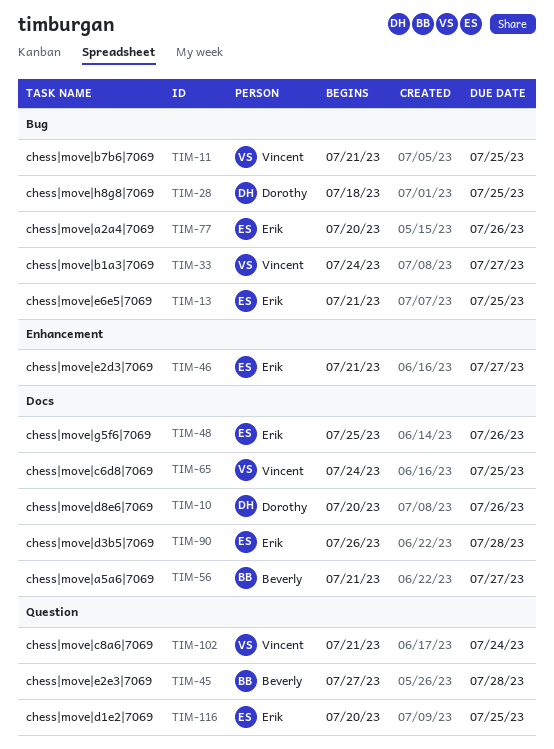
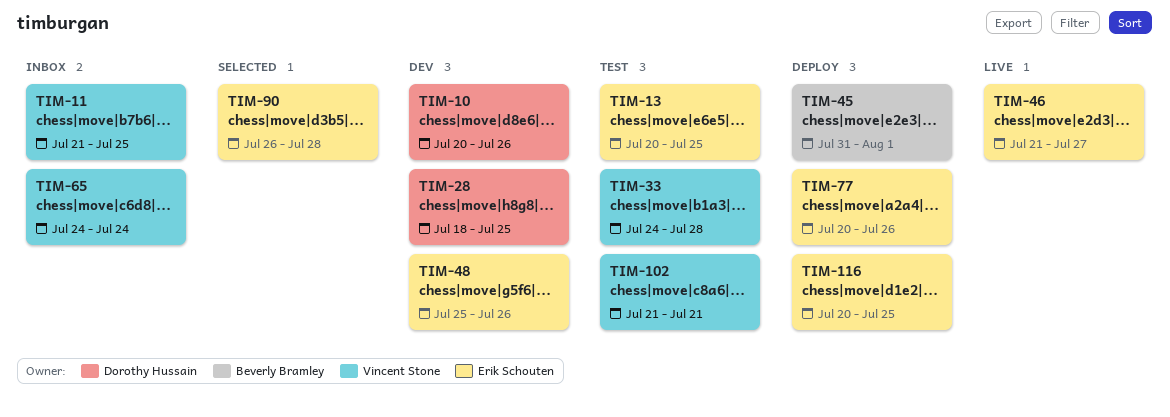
TIM-13, start: Jul 21 -> Jul 20
TIM-33, due: Jul 27 -> Jul 28
TIM-45, start: Jul 27 -> Jul 31
TIM-45, due: Jul 28 -> Aug 1
TIM-56: present -> none
TIM-65, due: Jul 25 -> Jul 24
TIM-102, due: Jul 24 -> Jul 21

